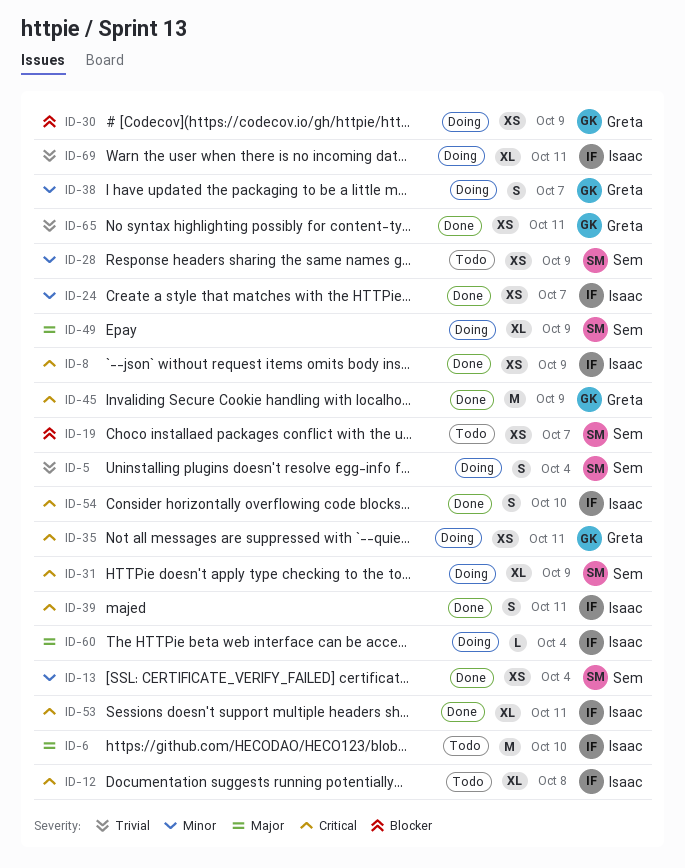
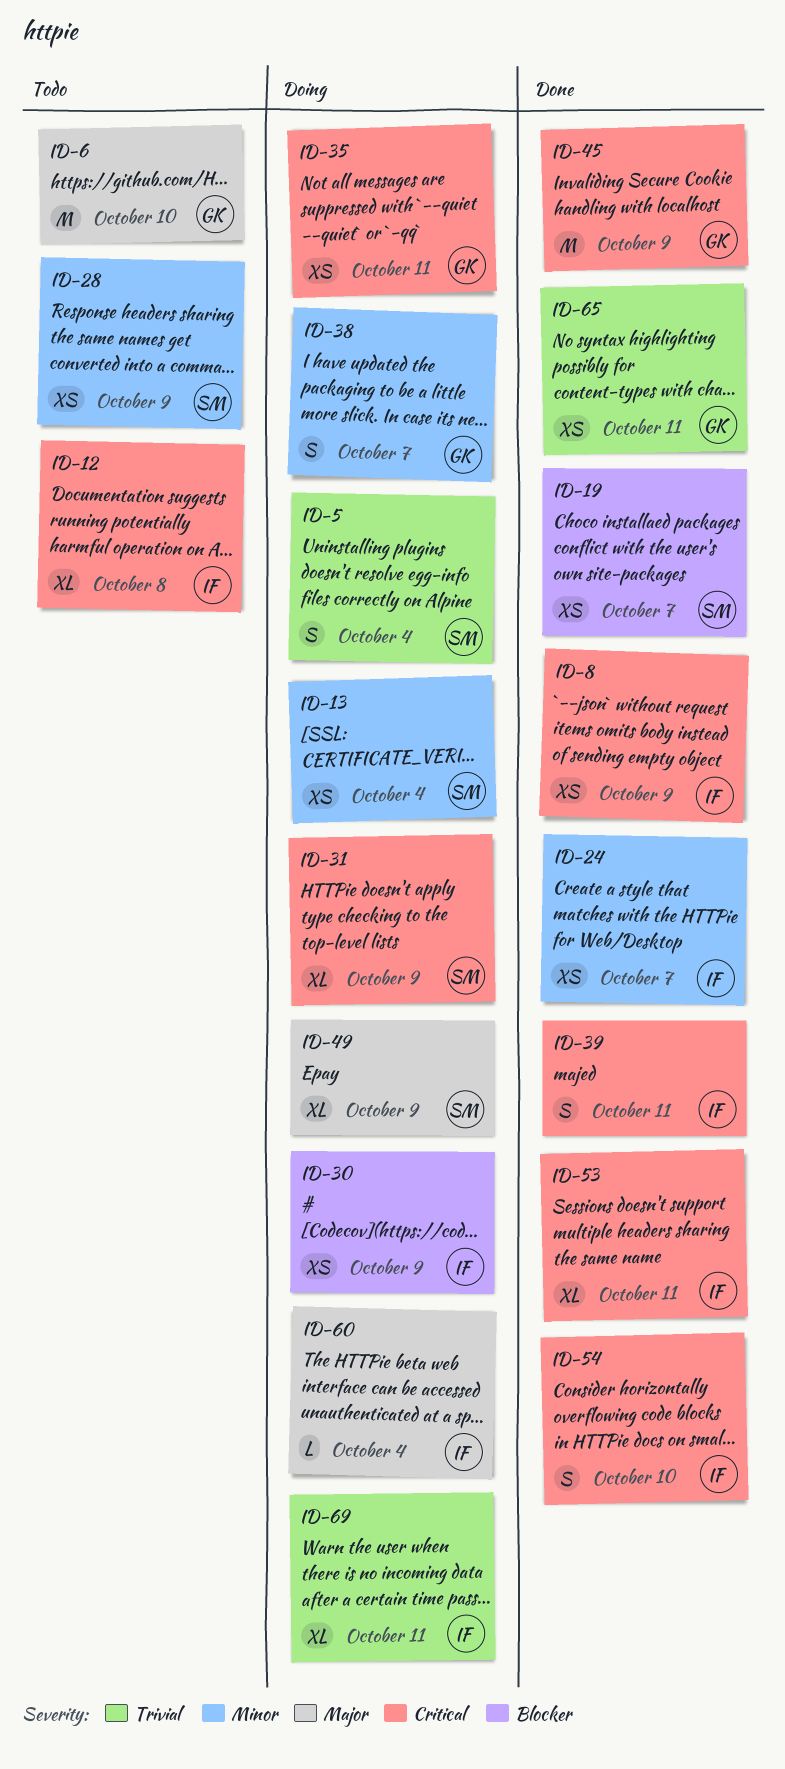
ID-6, owner: Isaac -> Greta
ID-13, status: Done -> Doing
ID-19, status: Todo -> Done
ID-30, owner: Greta -> Isaac

